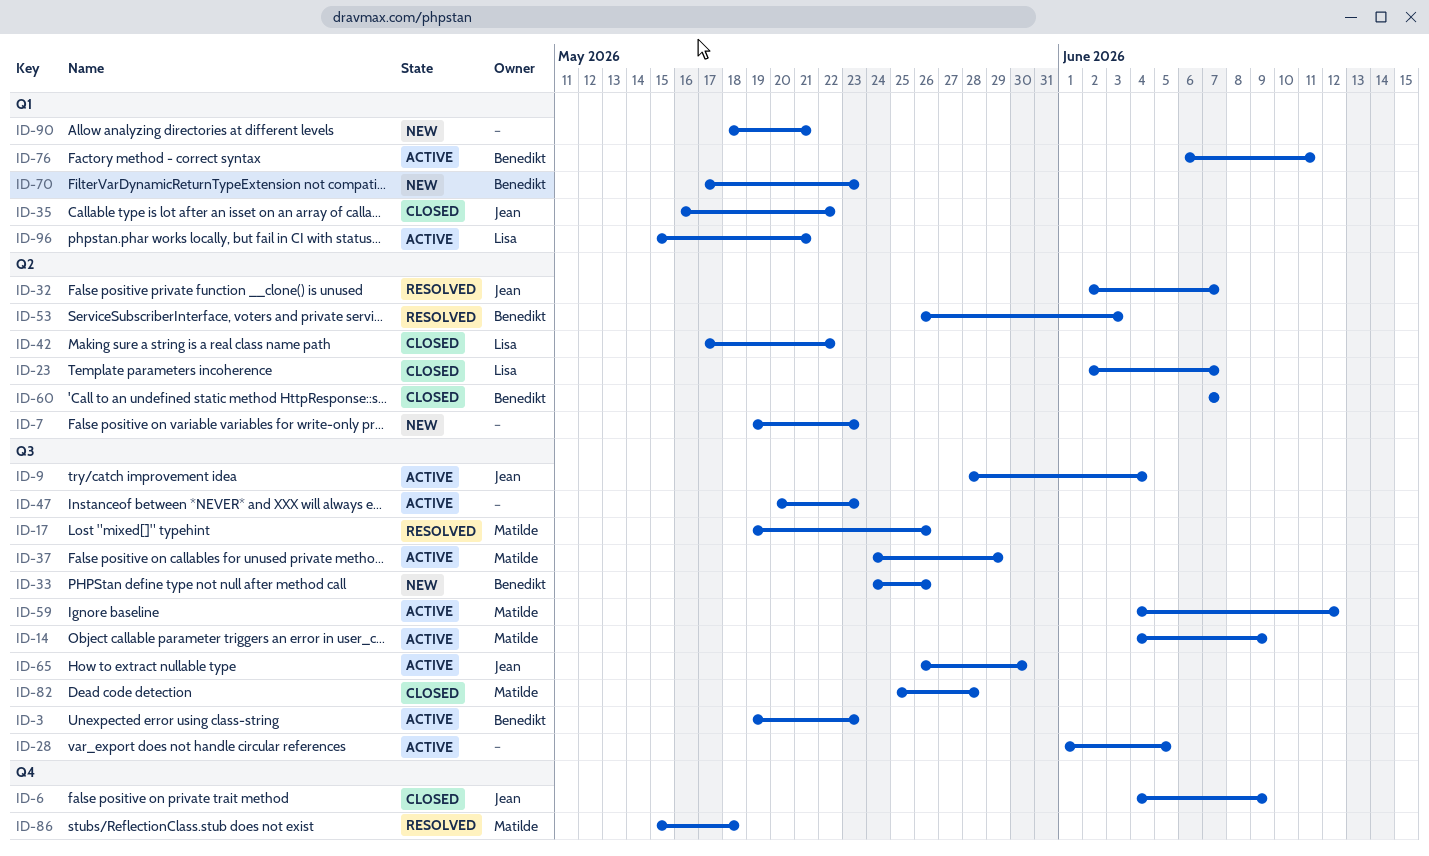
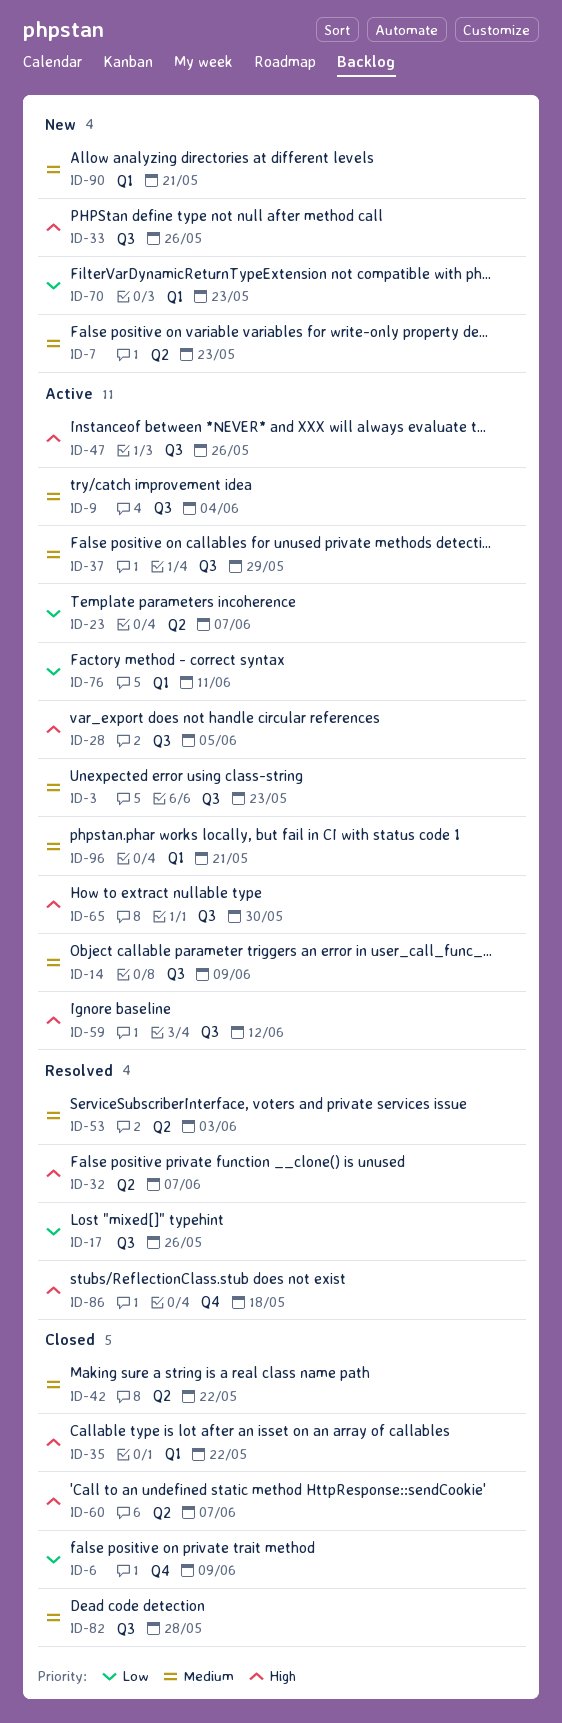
ID-23, status: Closed -> Active
ID-47, due: May 23 -> May 26

